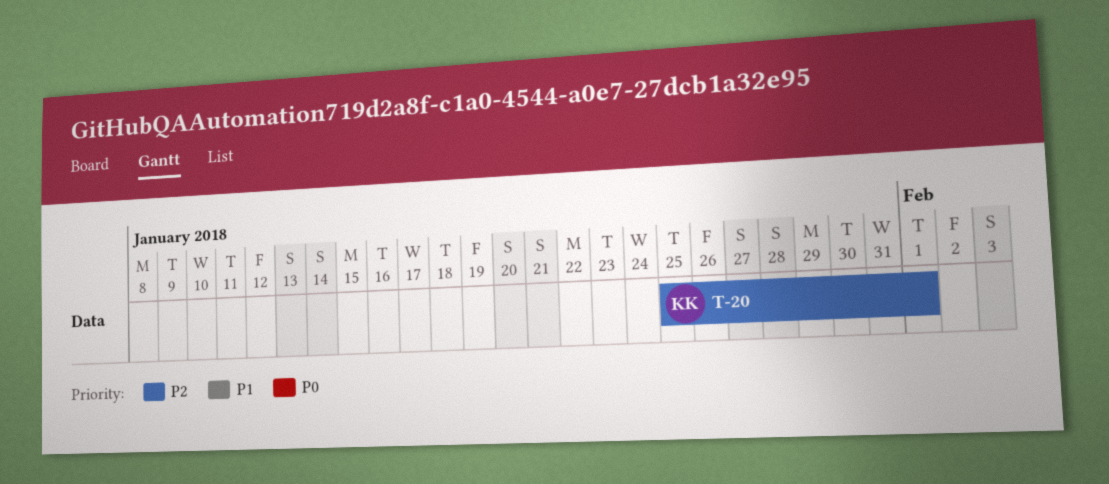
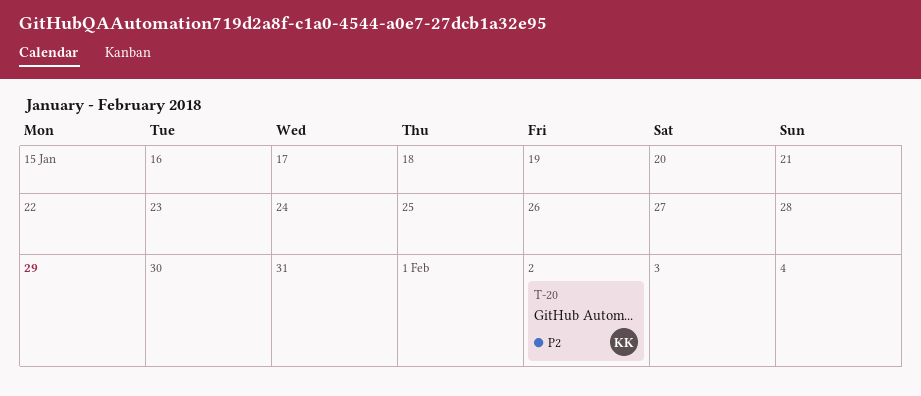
T-20, due: Feb 1 -> Feb 2

